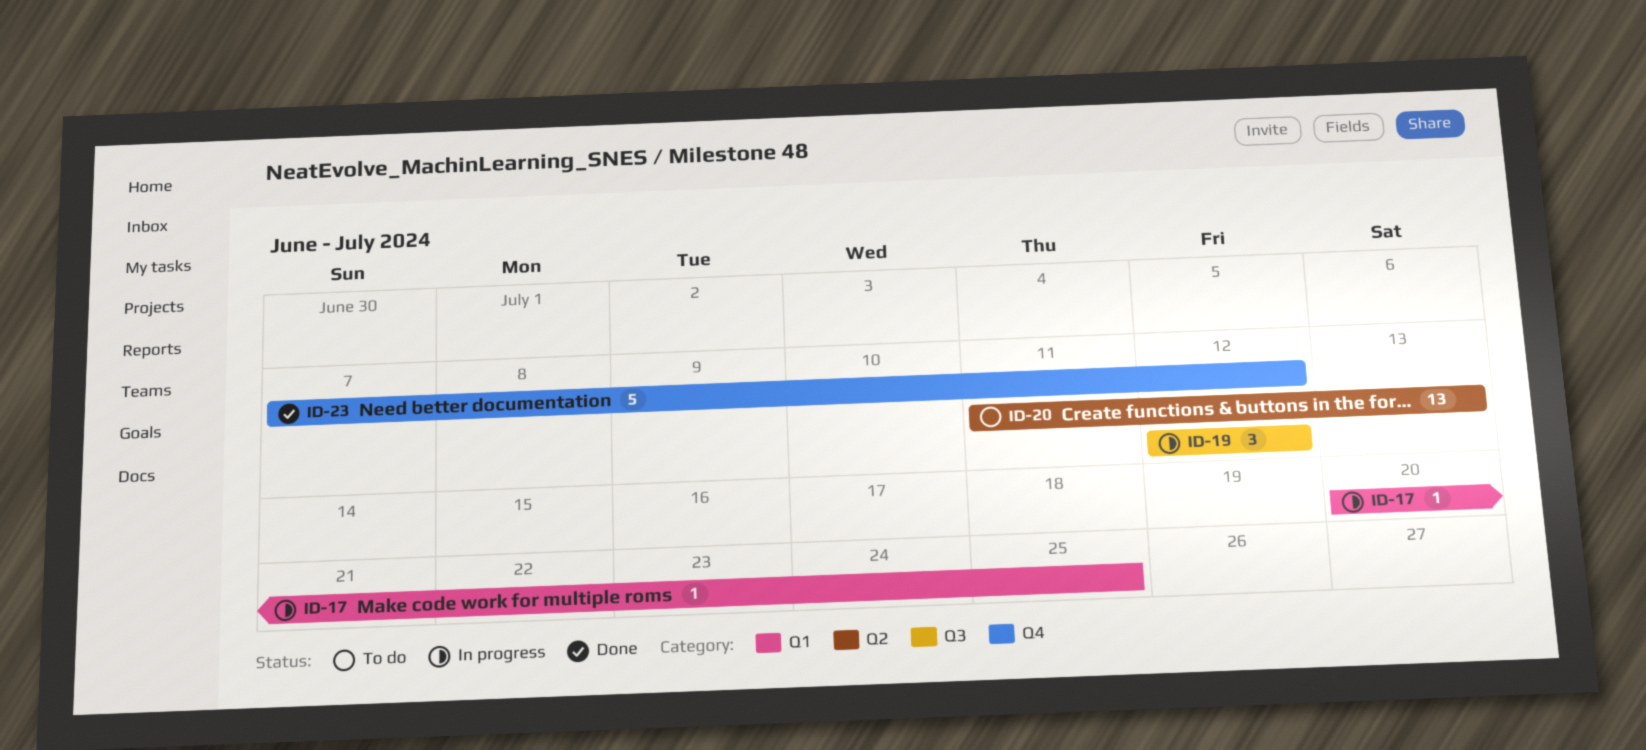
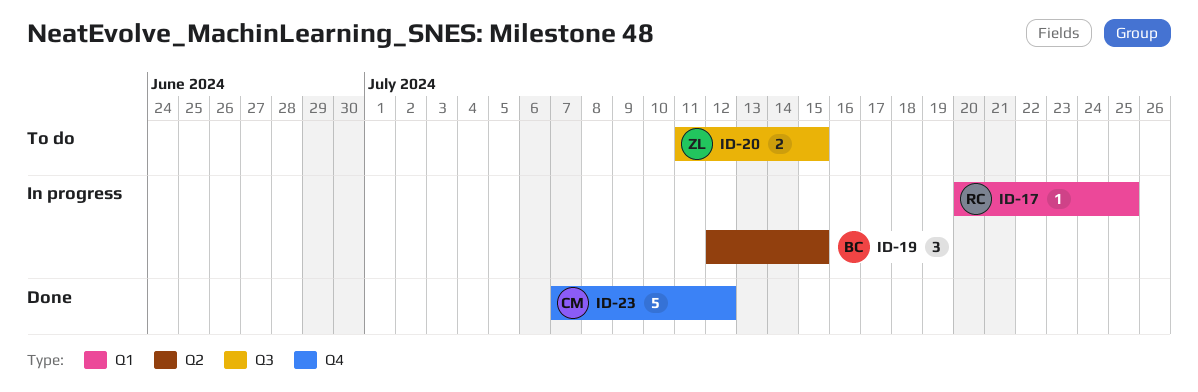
ID-19, label: Q3 -> Q2
ID-19, due: Jul 12 -> Jul 15
ID-20, label: Q2 -> Q3
ID-20, estimate: 13 -> 2
ID-20, due: Jul 13 -> Jul 15

